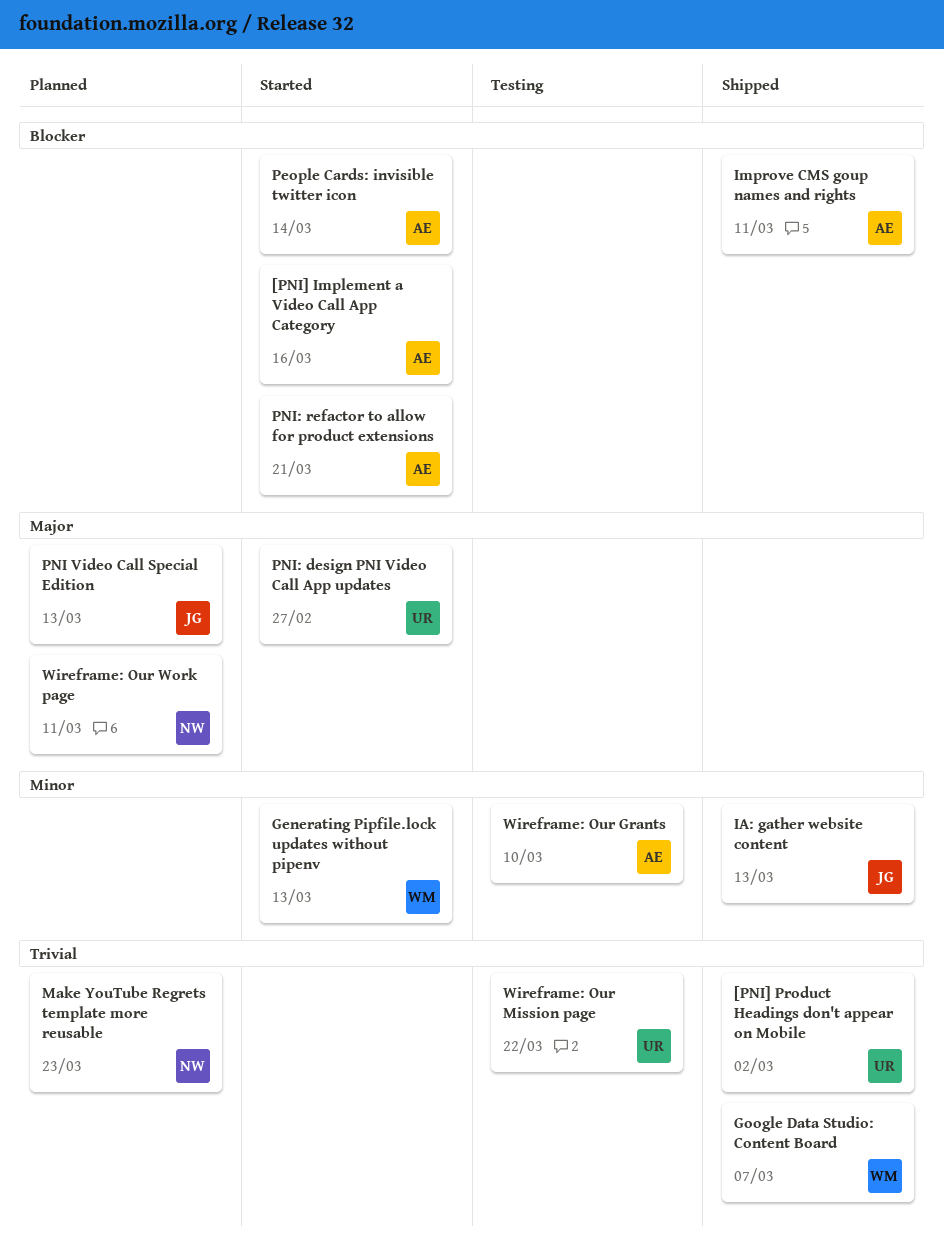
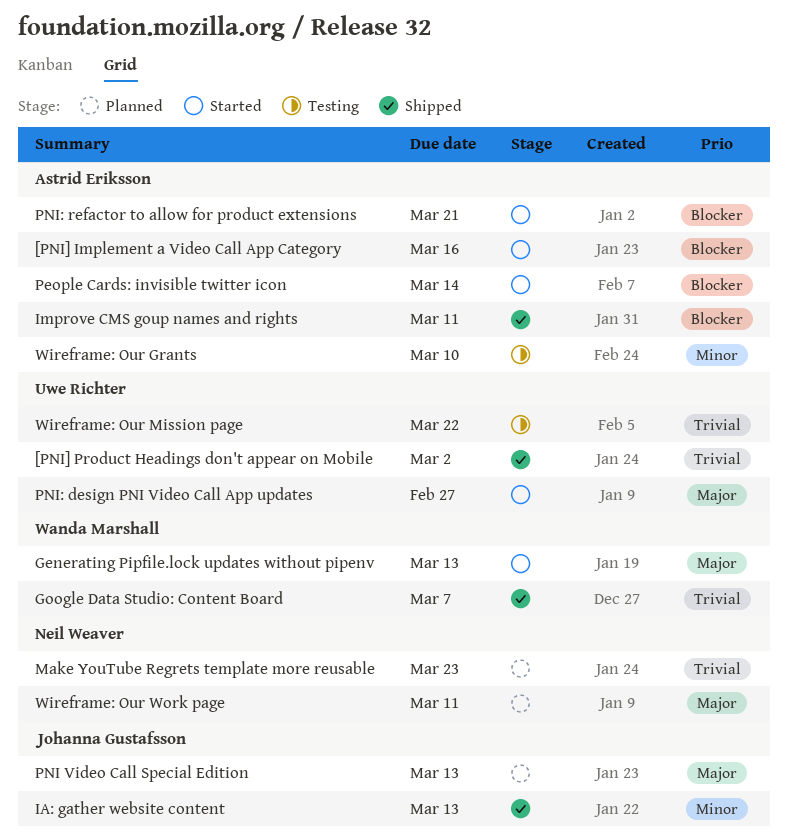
Generating Pipfile.lock updates without pipenv, priority: Minor -> Major

